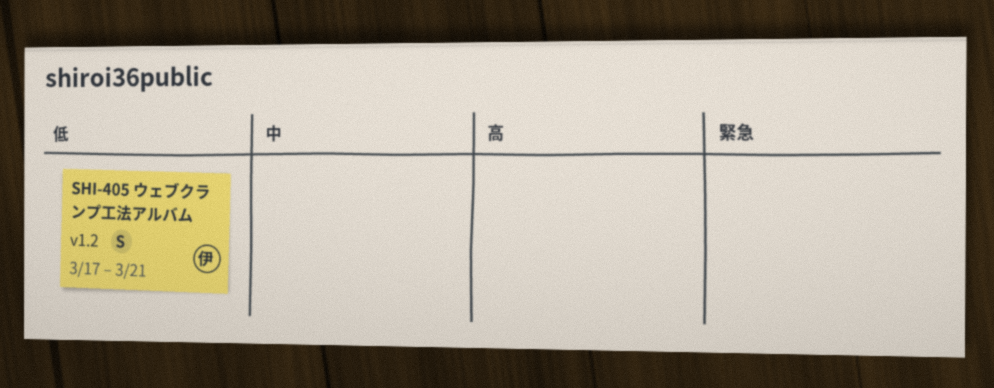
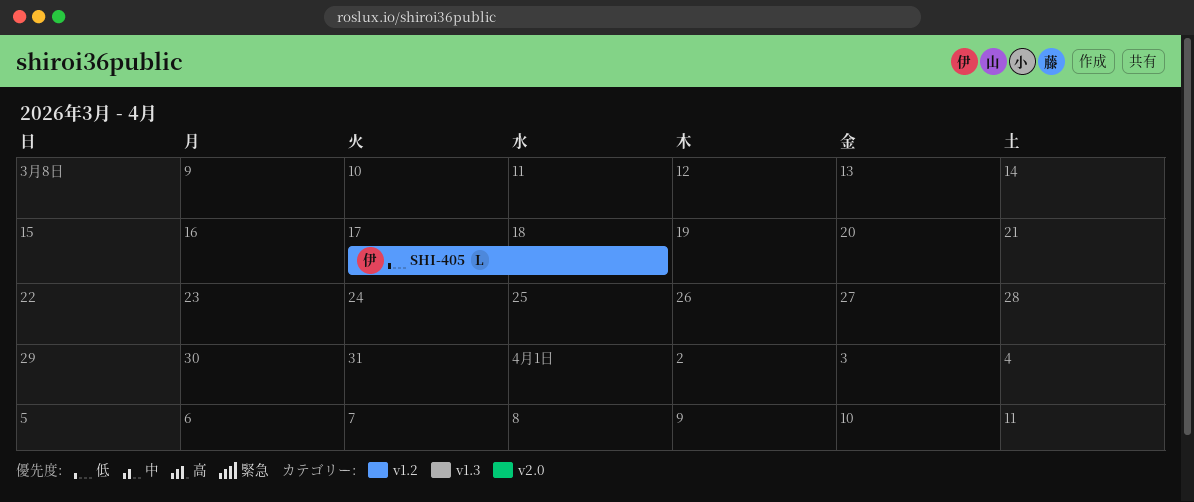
SHI-405, estimate: S -> L
SHI-405, due: Mar 21 -> Mar 18

